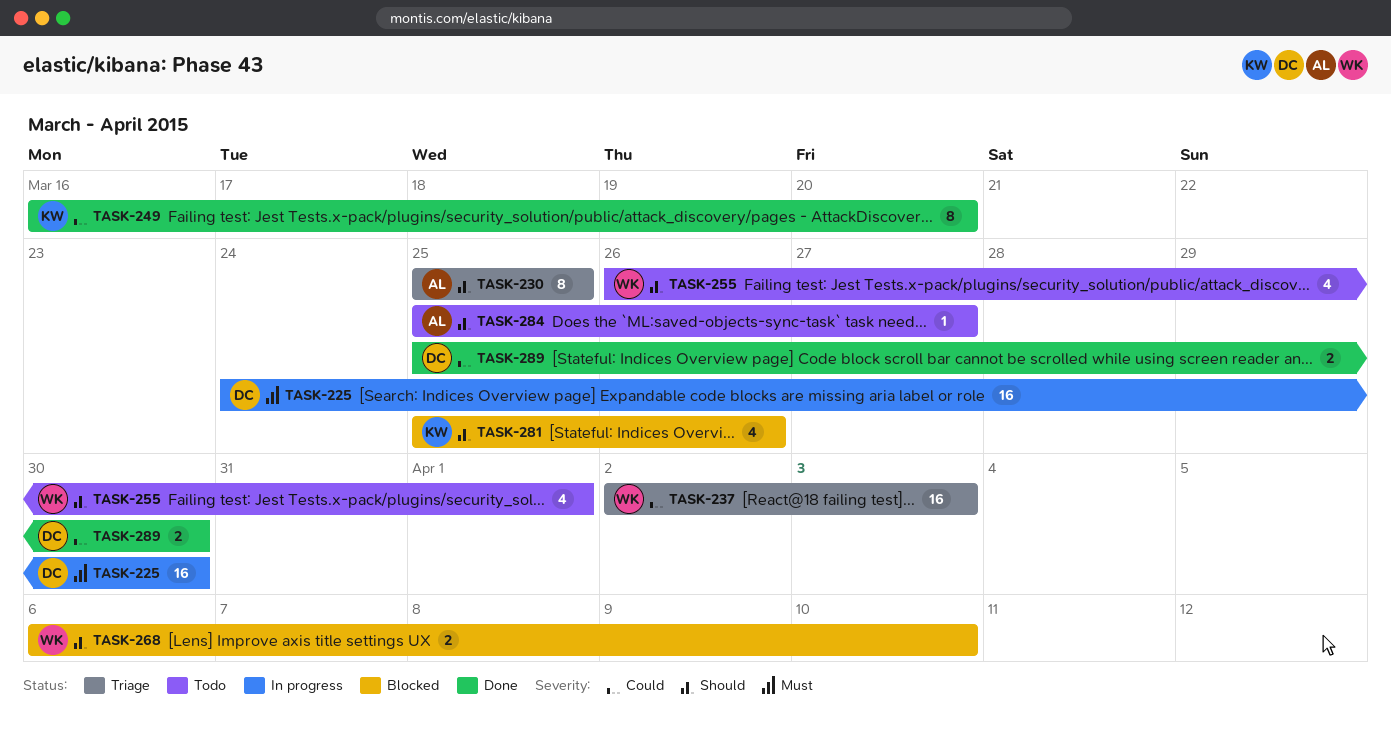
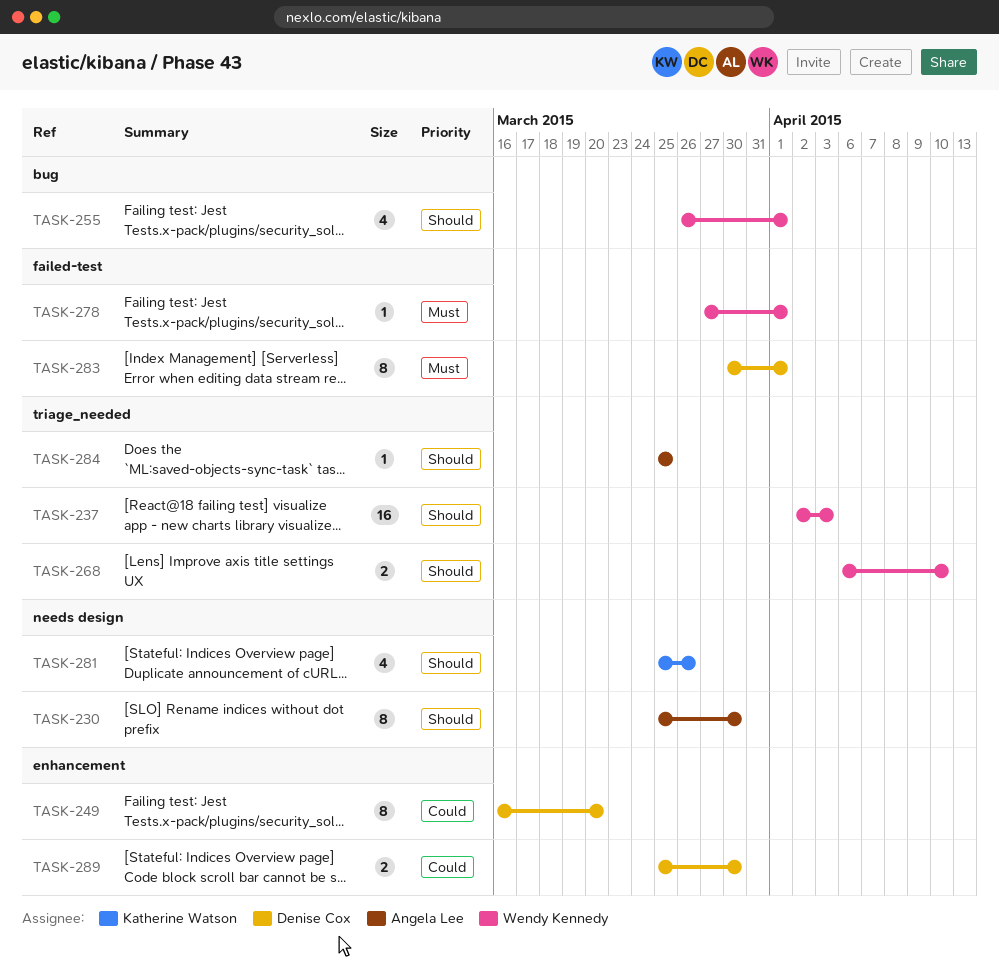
TASK-225: present -> none
TASK-230, due: Mar 25 -> Mar 30
TASK-237, priority: Could -> Should
TASK-249, owner: Katherine Watson -> Denise Cox
TASK-278: none -> present
TASK-283: none -> present
TASK-284, due: Mar 27 -> Mar 25

